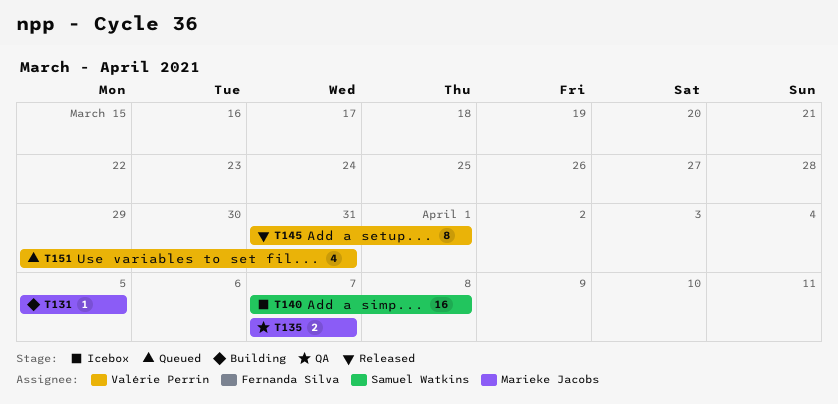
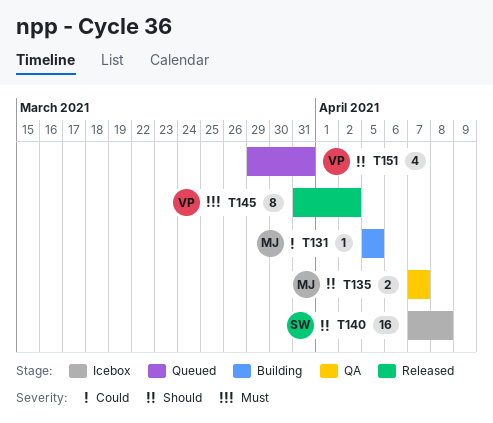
T145, due: Apr 1 -> Apr 2

